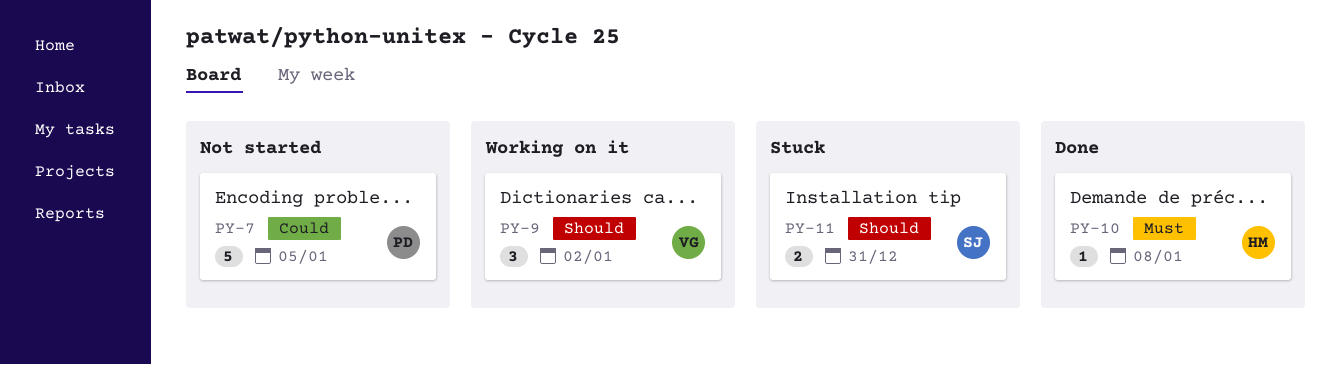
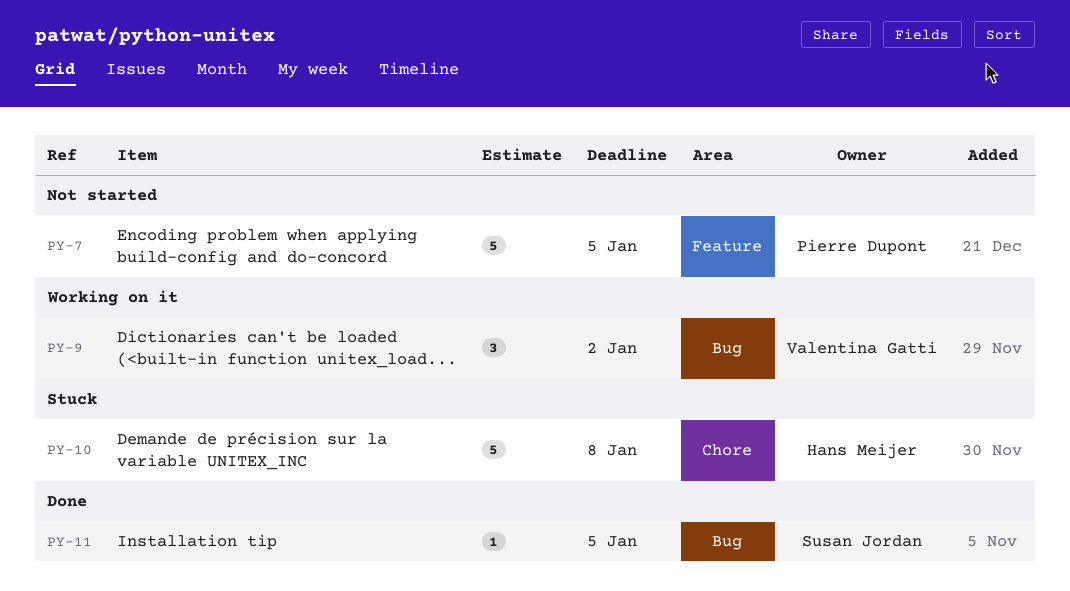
PY-10, status: Done -> Stuck
PY-10, estimate: 1 -> 5
PY-11, status: Stuck -> Done
PY-11, estimate: 2 -> 1
PY-11, due: Dec 31 -> Jan 5

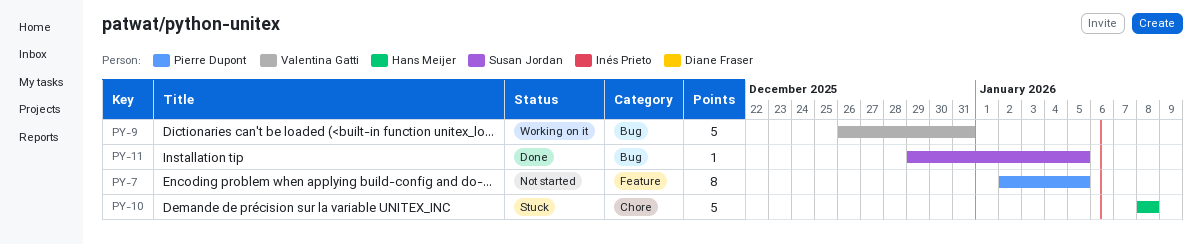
PY-7, estimate: 5 -> 8
PY-9, estimate: 3 -> 5
PY-9, due: Jan 2 -> Dec 31

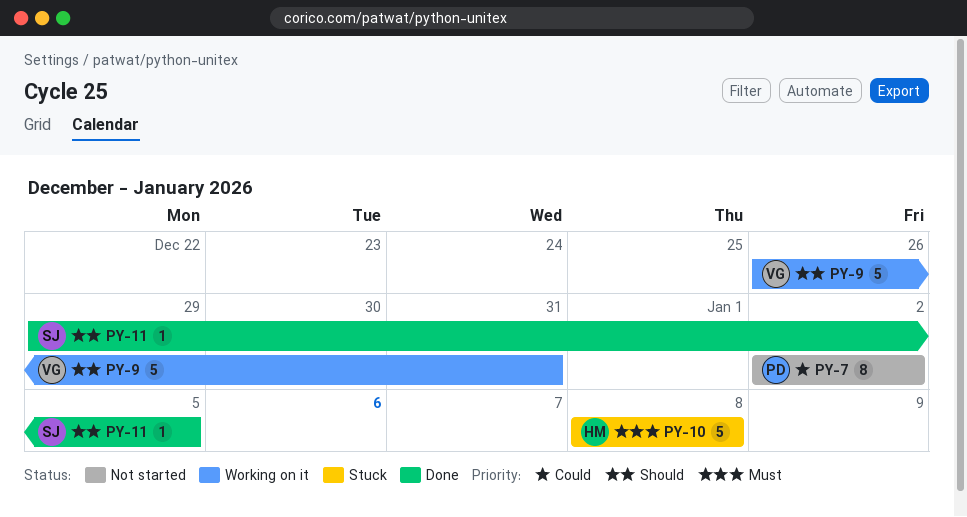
PY-7, due: Jan 5 -> Jan 2

